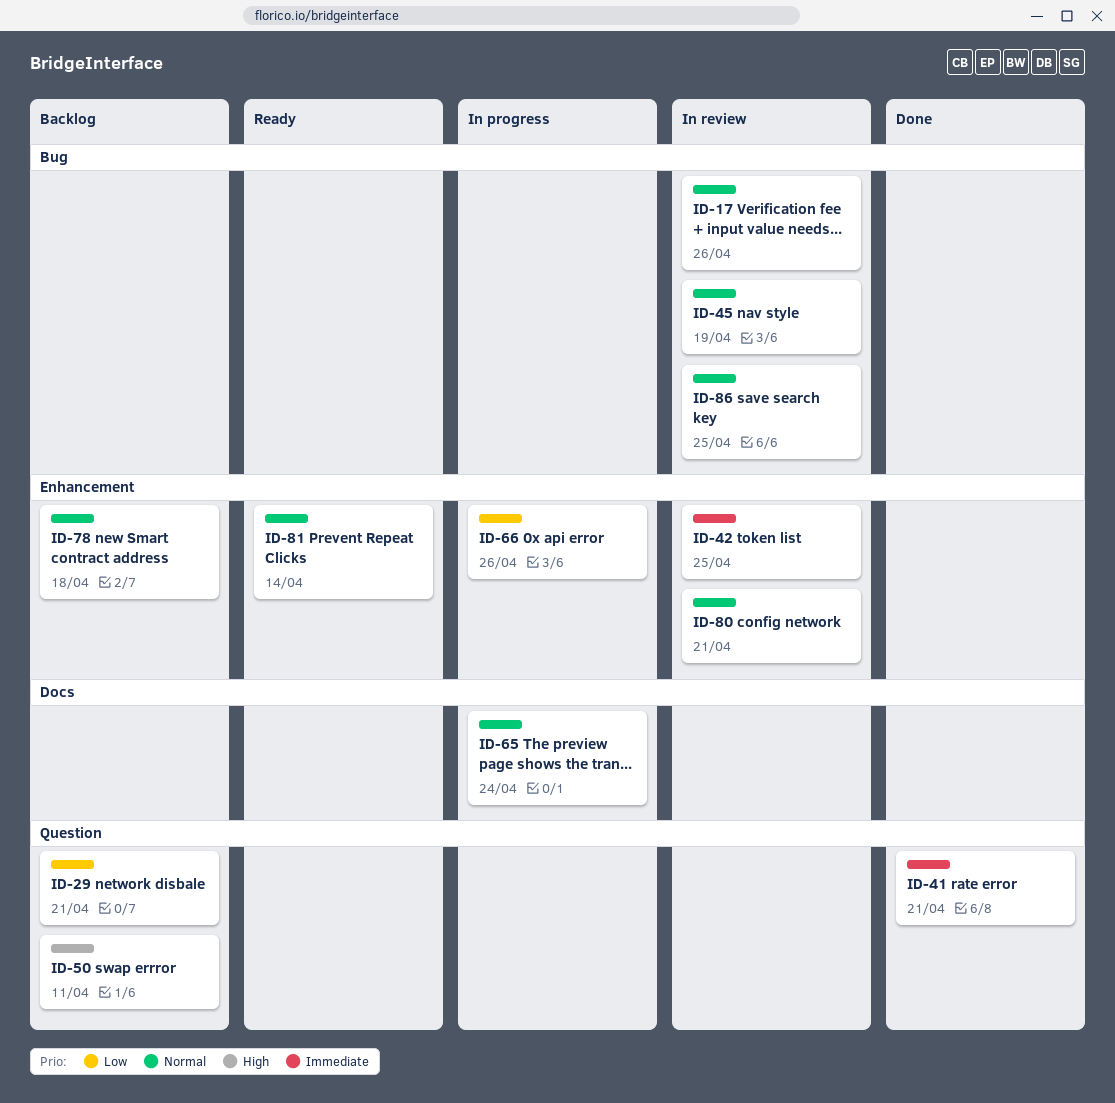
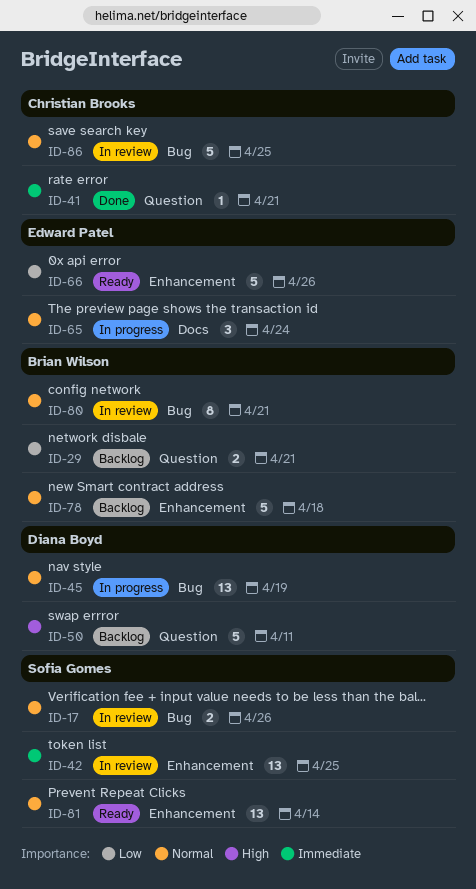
ID-45, status: In review -> In progress
ID-66, status: In progress -> Ready
ID-80, label: Enhancement -> Bug

